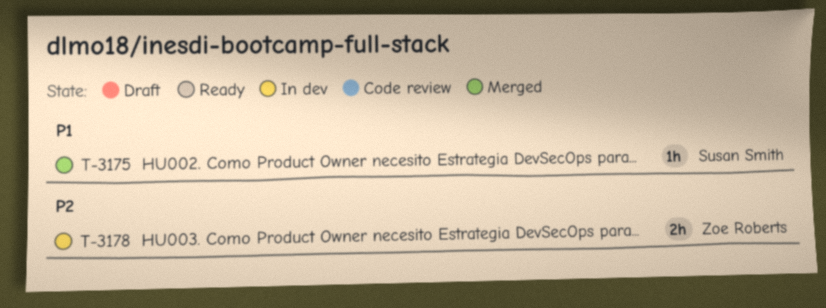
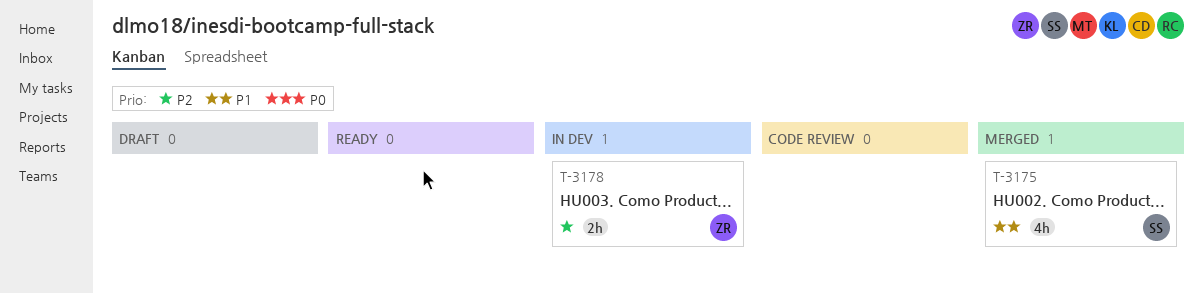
T-3175, estimate: 1h -> 4h

